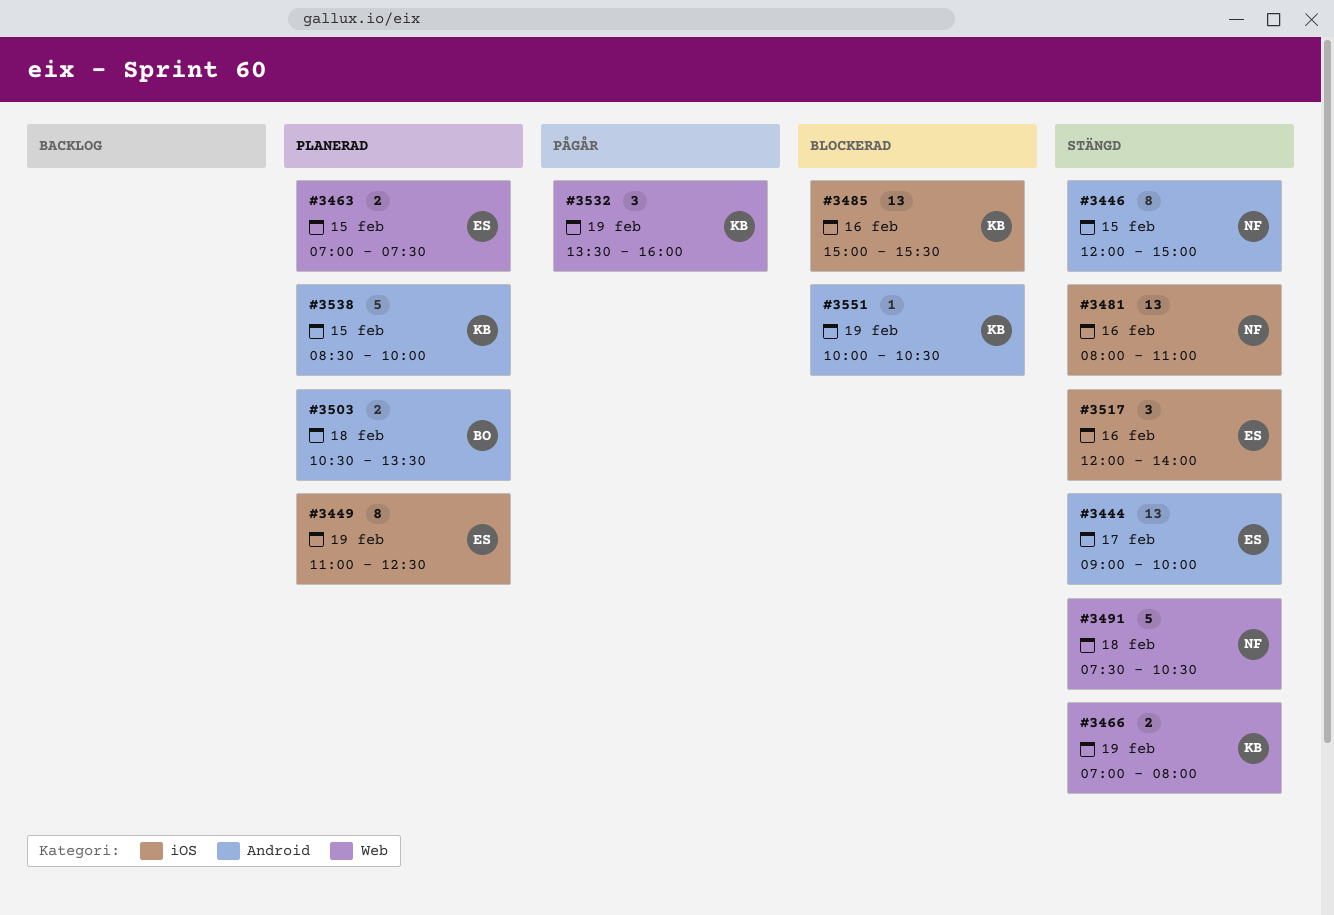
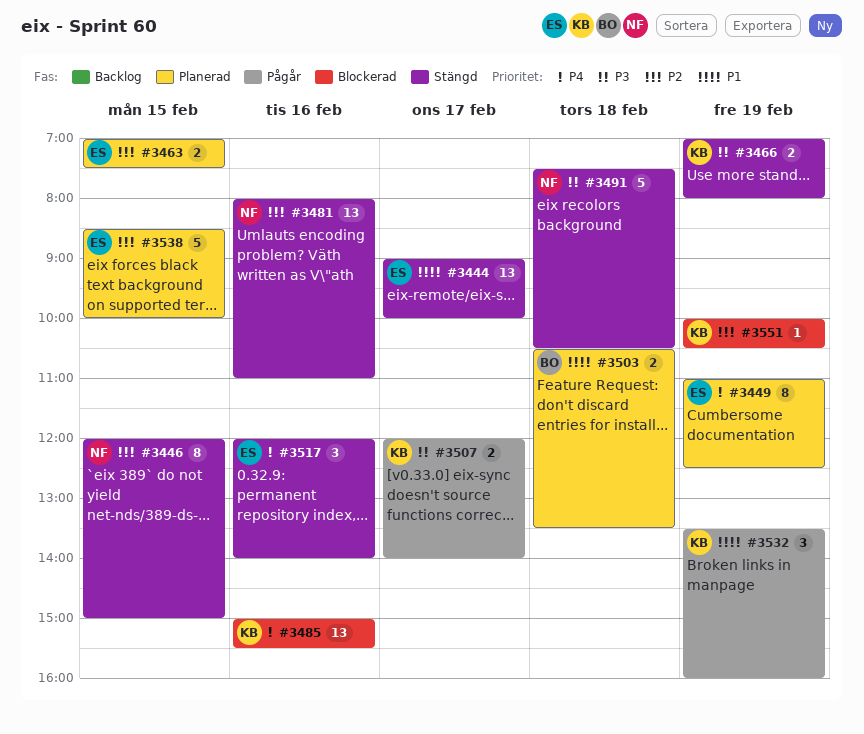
#3507: none -> present
#3538, owner: KB -> ES

